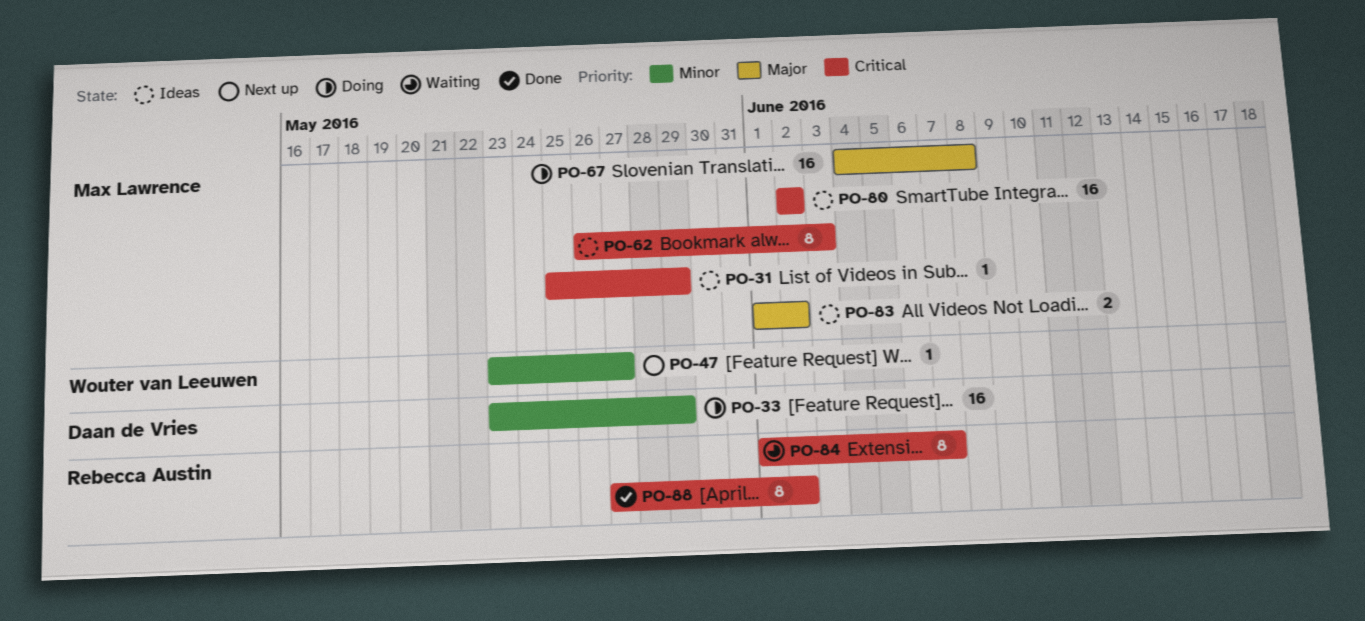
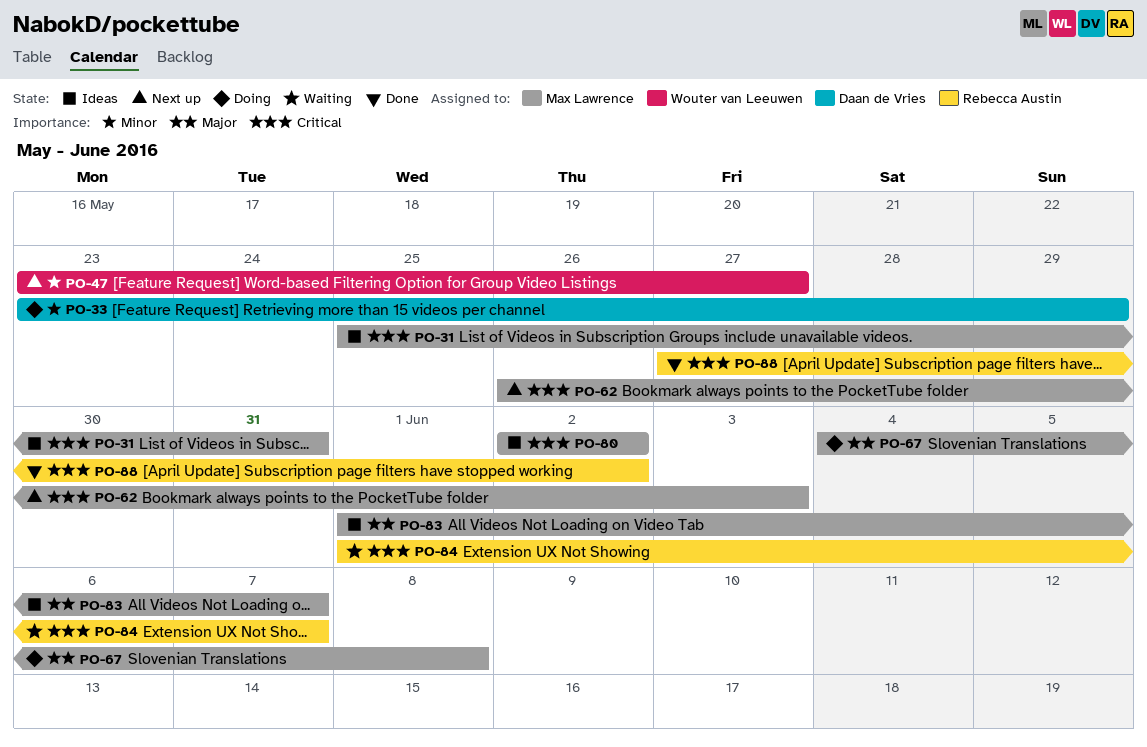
PO-31, due: May 29 -> May 31
PO-62, status: Ideas -> Next up
PO-83, due: Jun 2 -> Jun 7

